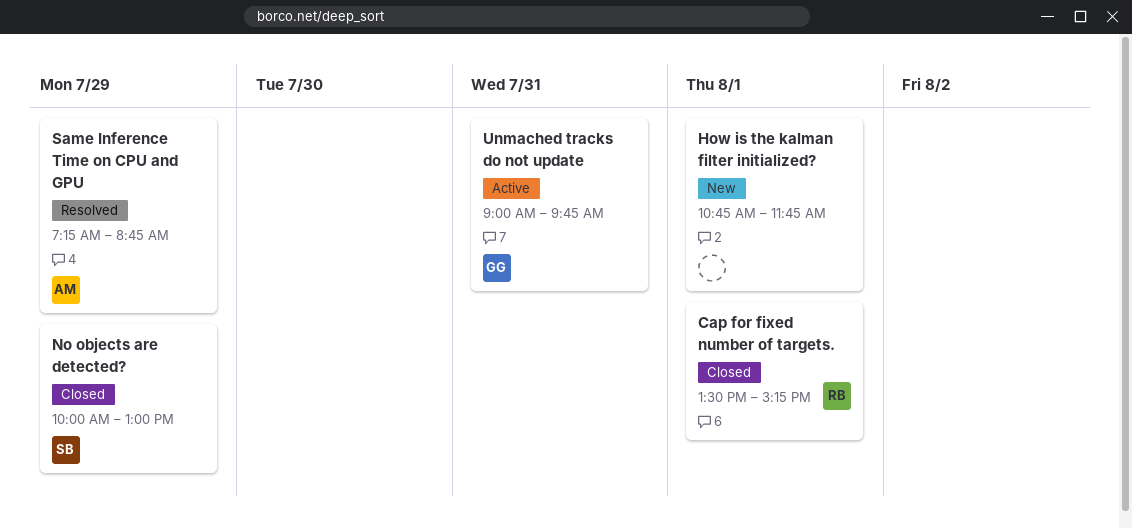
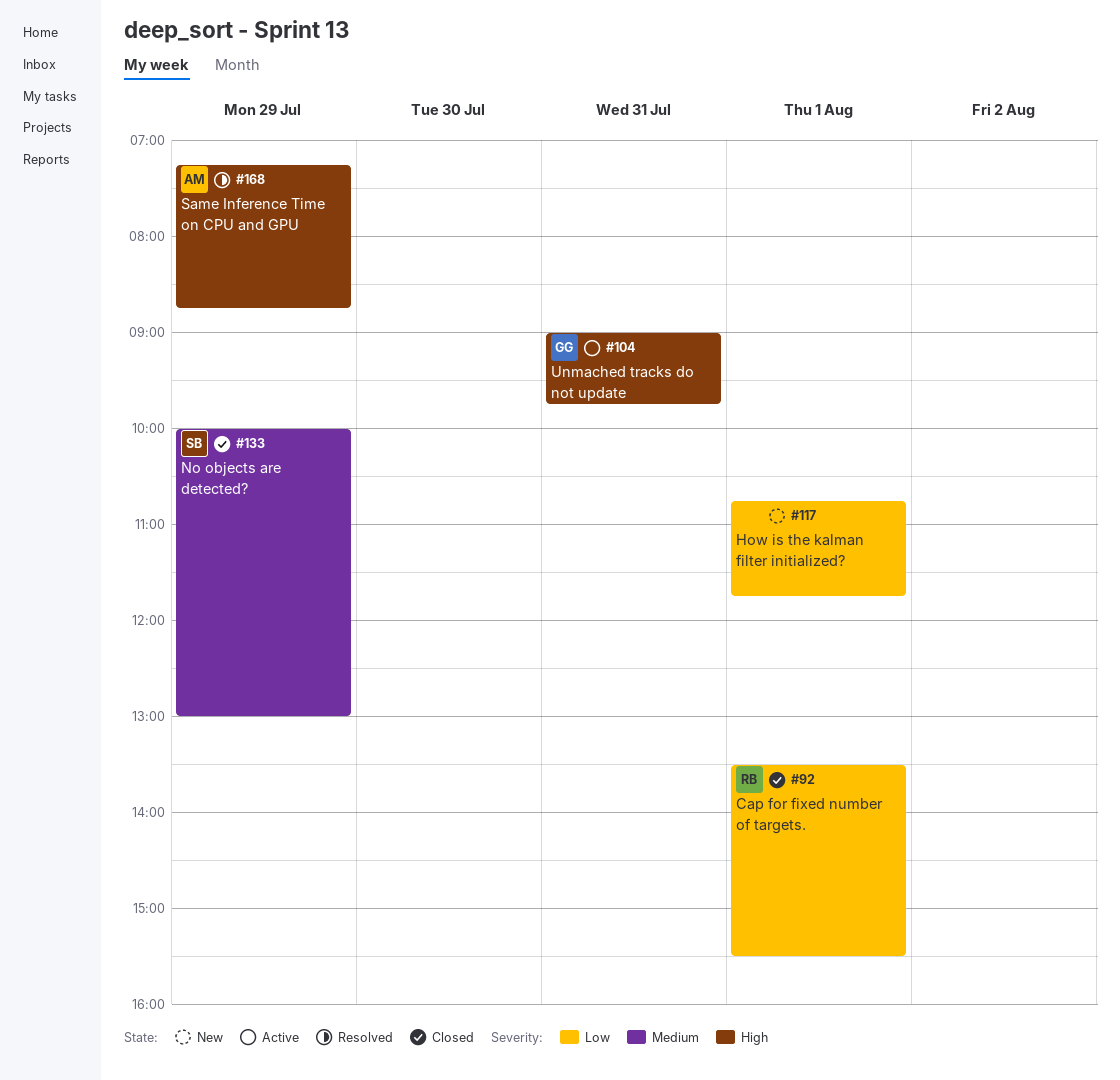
Cap for fixed number of targets., ends: 15:15 -> 15:30

